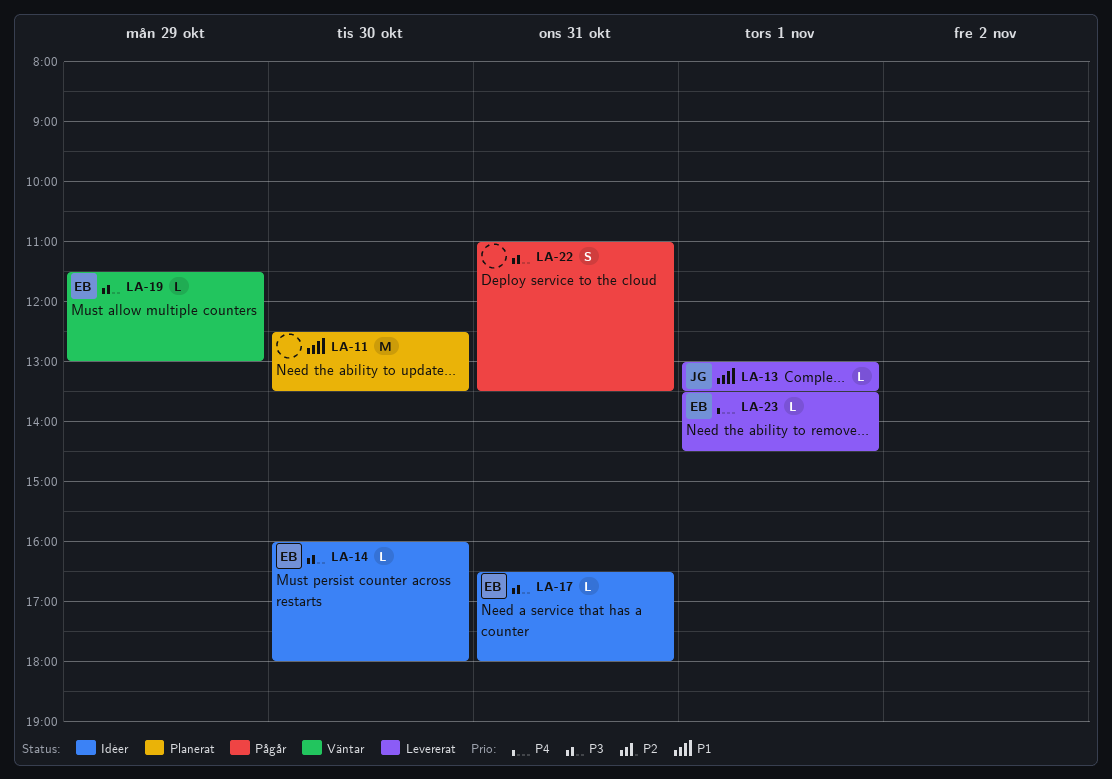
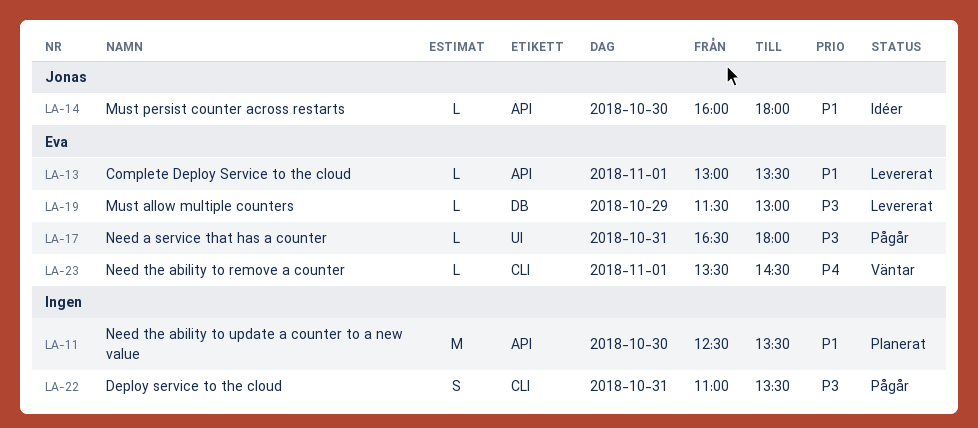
LA-13, owner: Jonas -> Eva
LA-14, owner: Eva -> Jonas
LA-14, priority: P3 -> P1
LA-17, status: Idéer -> Pågår
LA-19, status: Väntar -> Levererat
LA-23, status: Levererat -> Väntar

